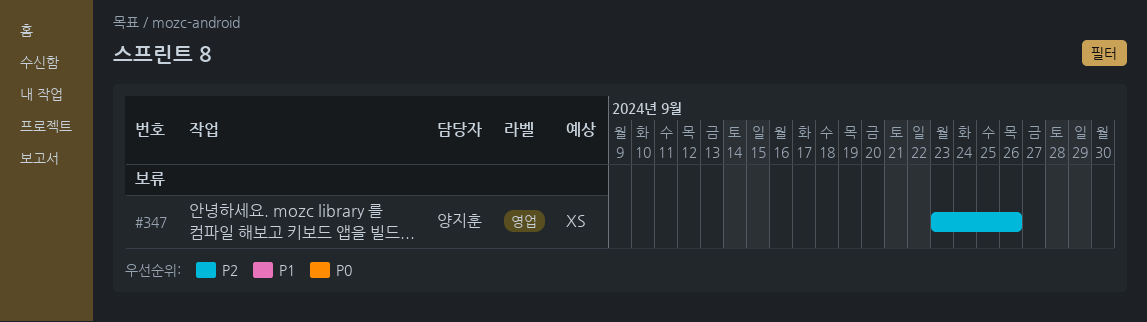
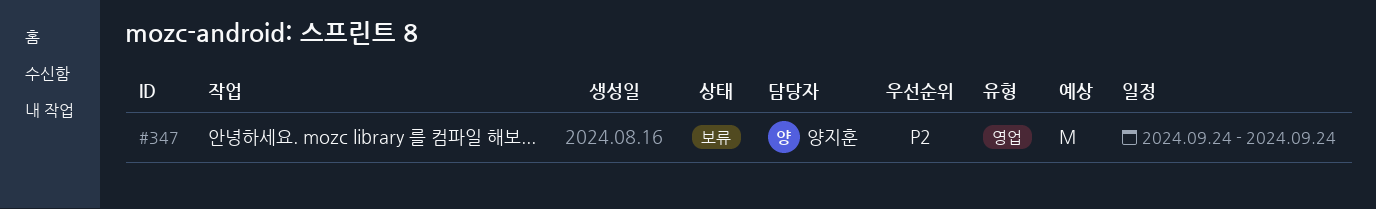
#347, estimate: XS -> M
#347, start: Sep 23 -> Sep 24
#347, due: Sep 26 -> Sep 24

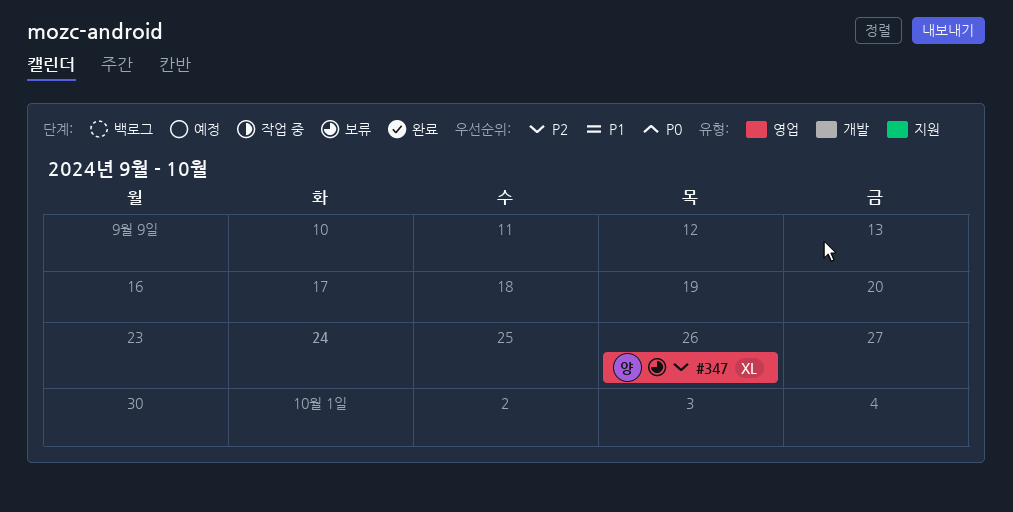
#347, estimate: M -> XL
#347, start: Sep 24 -> Sep 26
#347, due: Sep 24 -> Sep 26

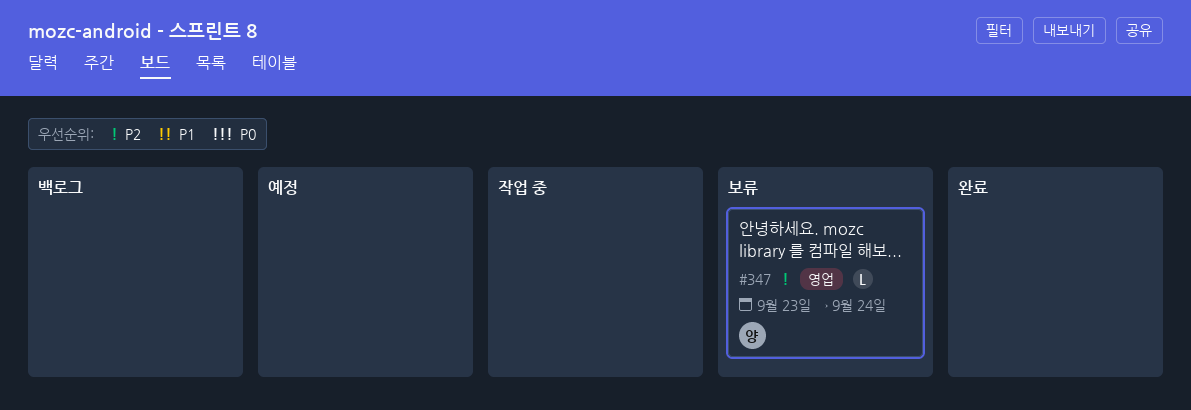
#347, estimate: XL -> L
#347, start: Sep 26 -> Sep 23
#347, due: Sep 26 -> Sep 24

